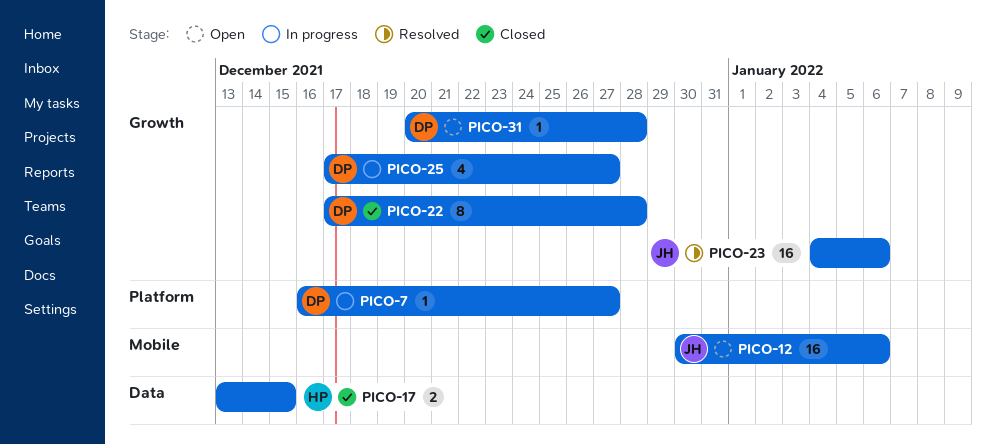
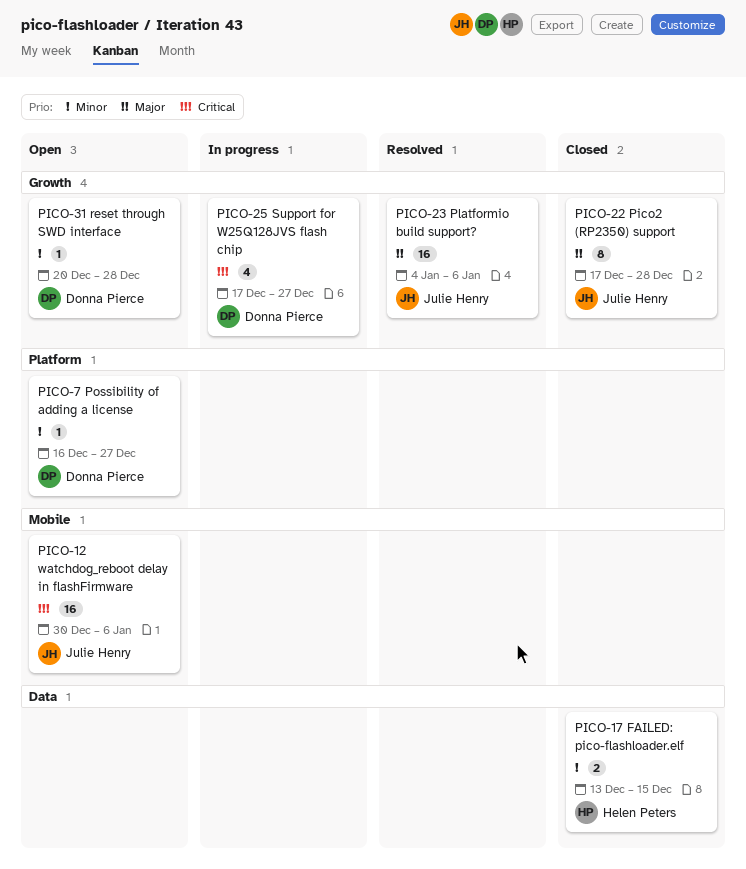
PICO-7, status: In progress -> Open
PICO-22, owner: Donna Pierce -> Julie Henry

